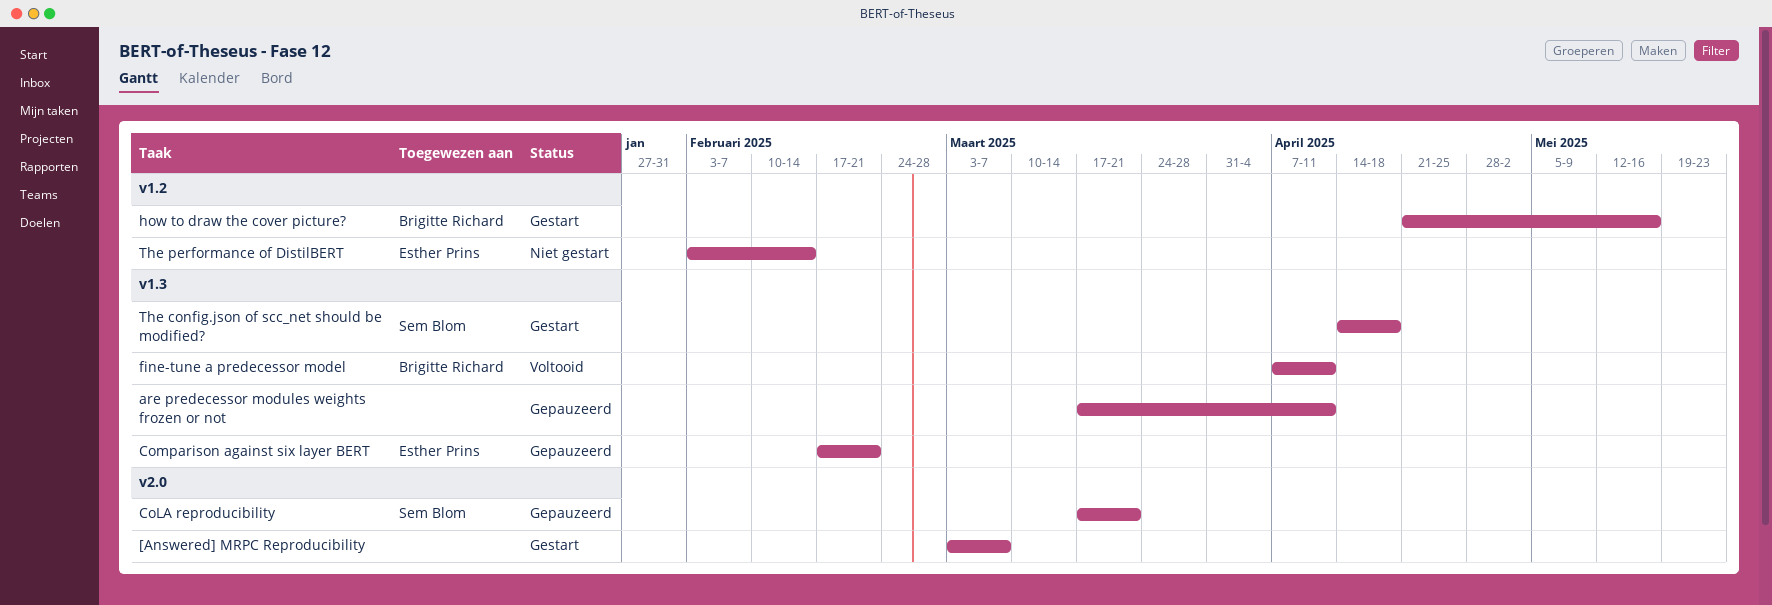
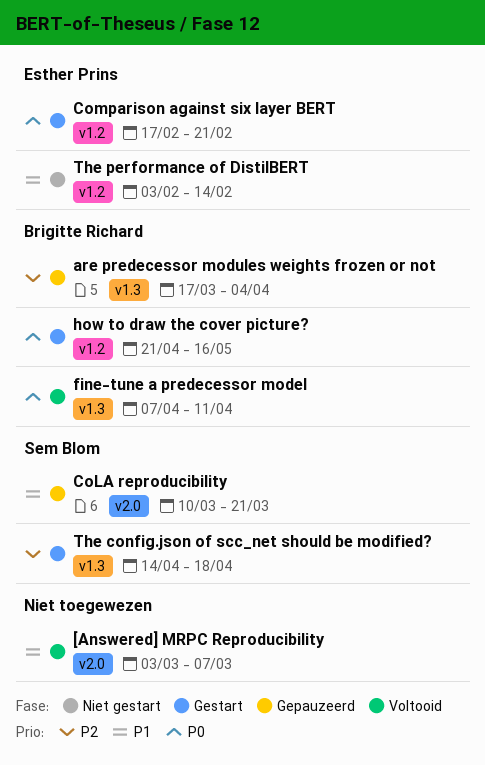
[Answered] MRPC Reproducibility, status: Gestart -> Voltooid
are predecessor modules weights frozen or not, owner: none -> Brigitte Richard
are predecessor modules weights frozen or not, due: Apr 11 -> Apr 4
CoLA reproducibility, start: Mar 17 -> Mar 10
Comparison against six layer BERT, status: Gepauzeerd -> Gestart
Comparison against six layer BERT, label: v1.3 -> v1.2

